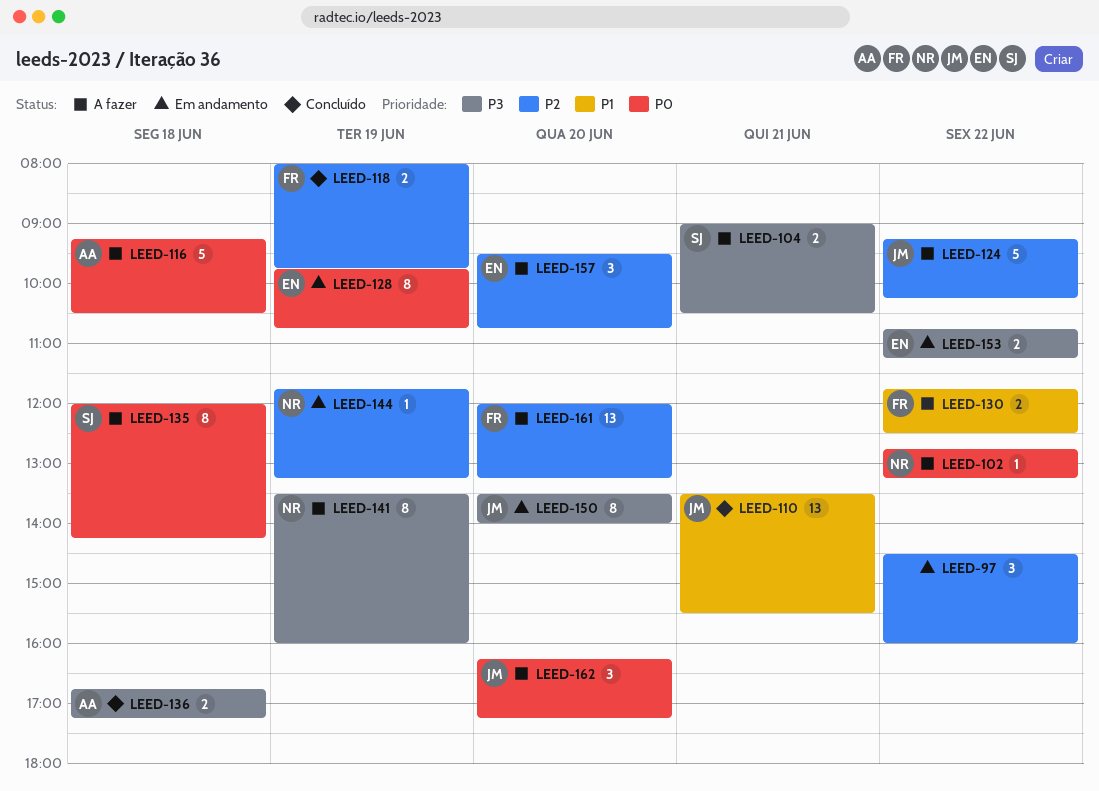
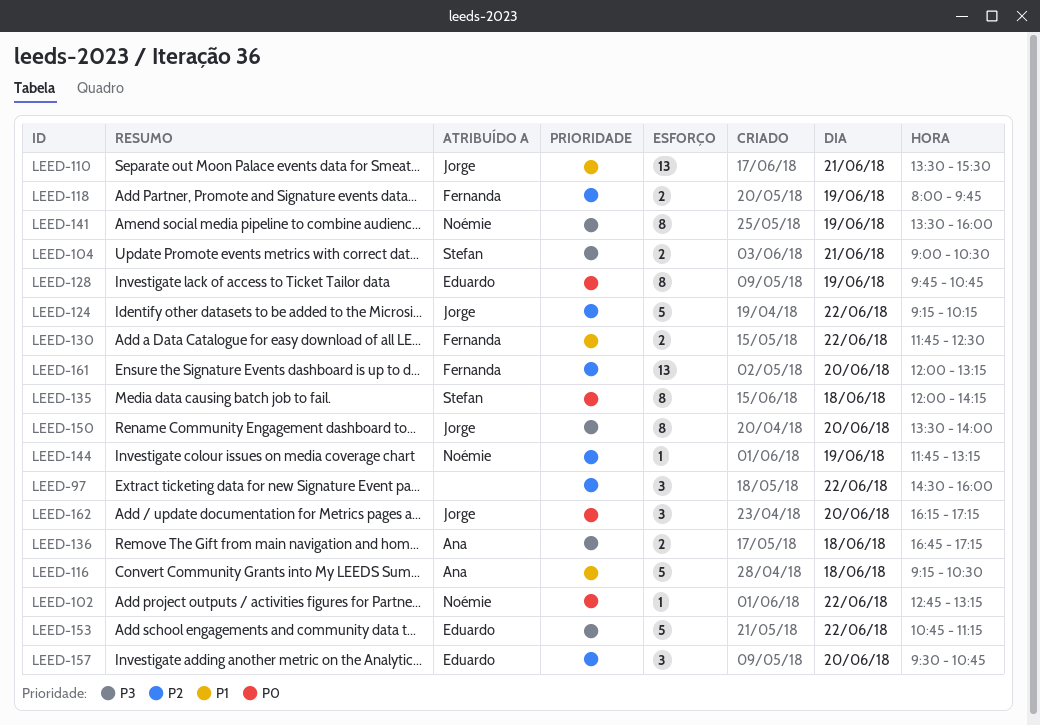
LEED-116, priority: P0 -> P1
LEED-153, estimate: 2 -> 5

